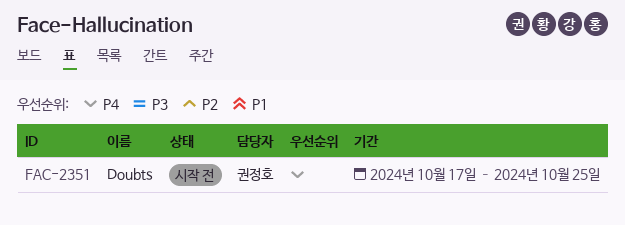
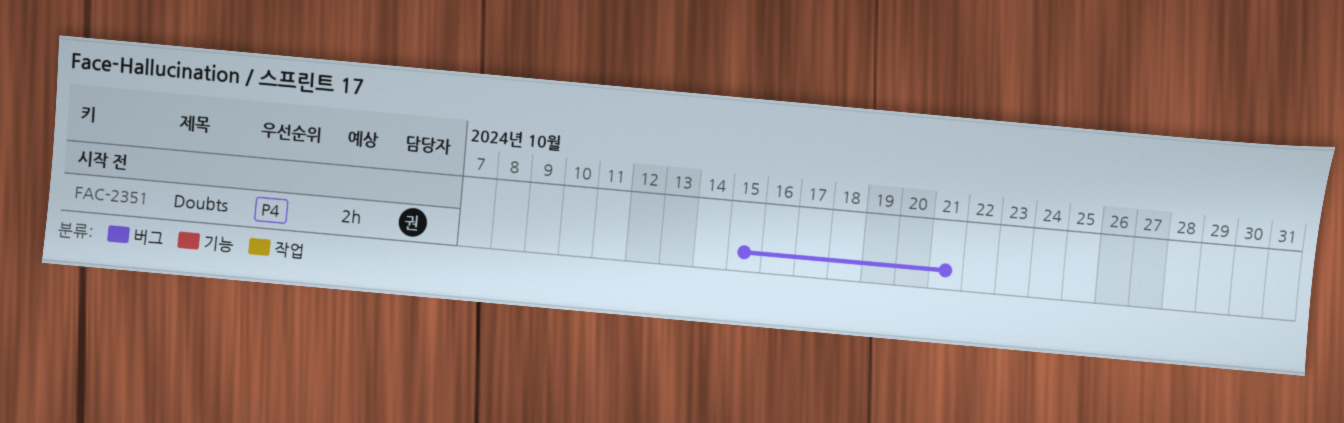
FAC-2351, start: Oct 17 -> Oct 15
FAC-2351, due: Oct 25 -> Oct 21

